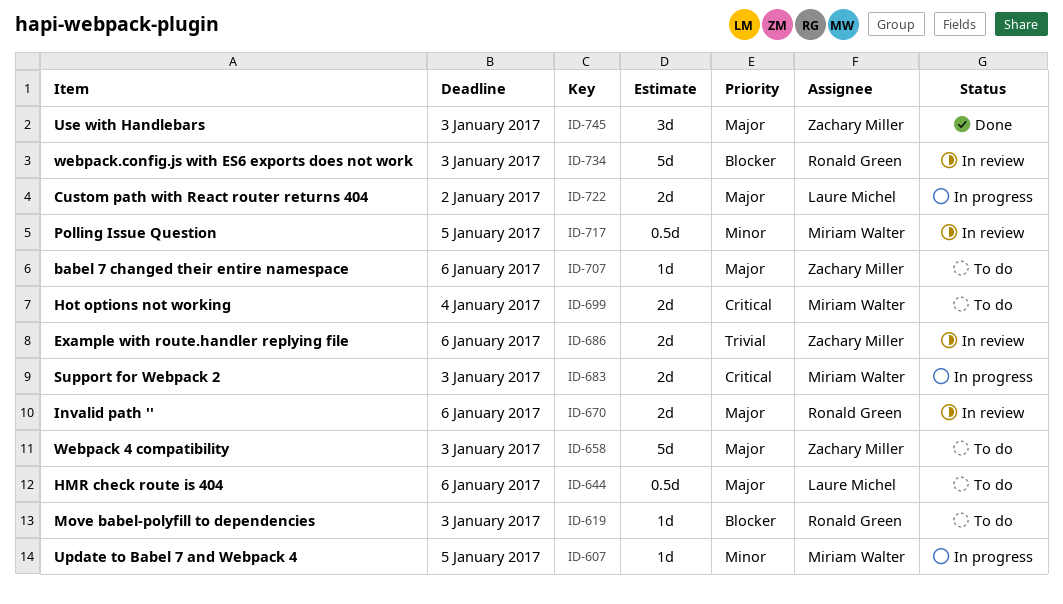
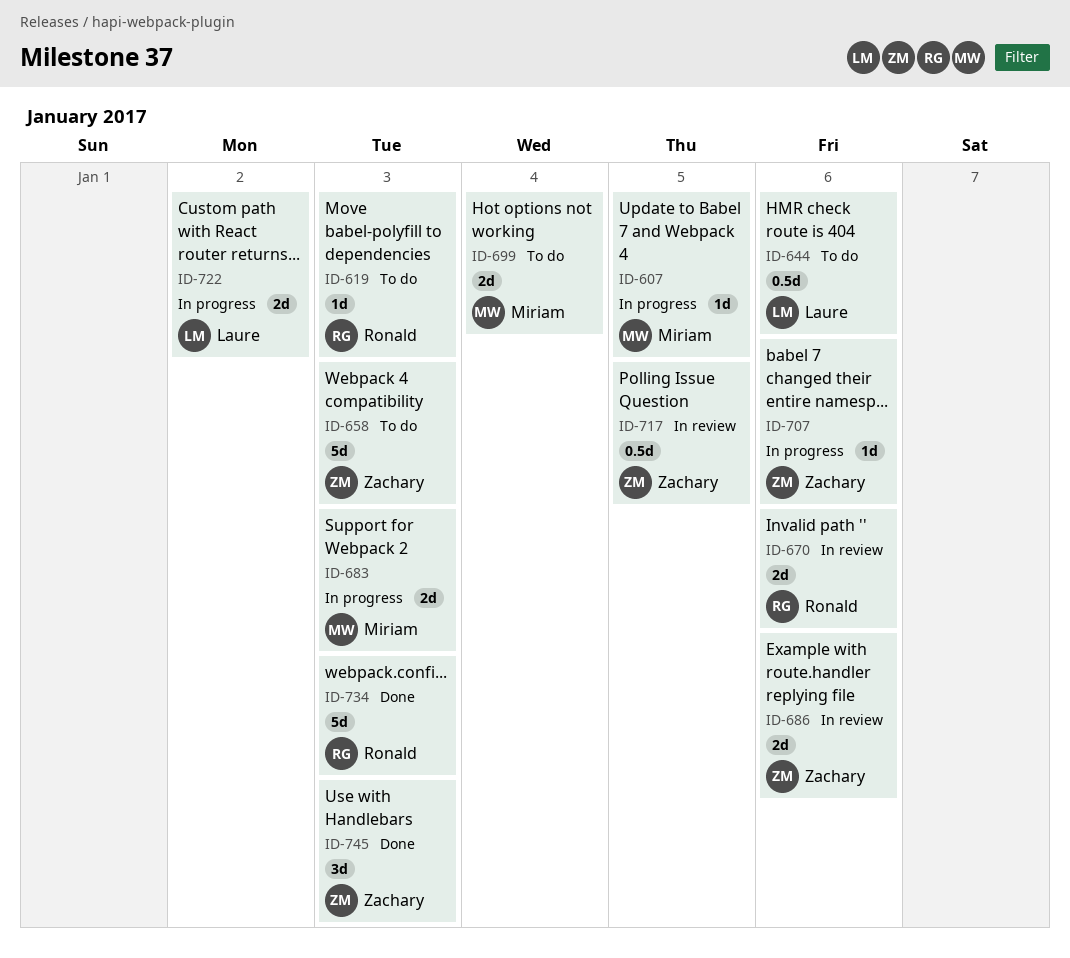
ID-707, status: To do -> In progress
ID-717, owner: Miriam Walter -> Zachary Miller
ID-734, status: In review -> Done

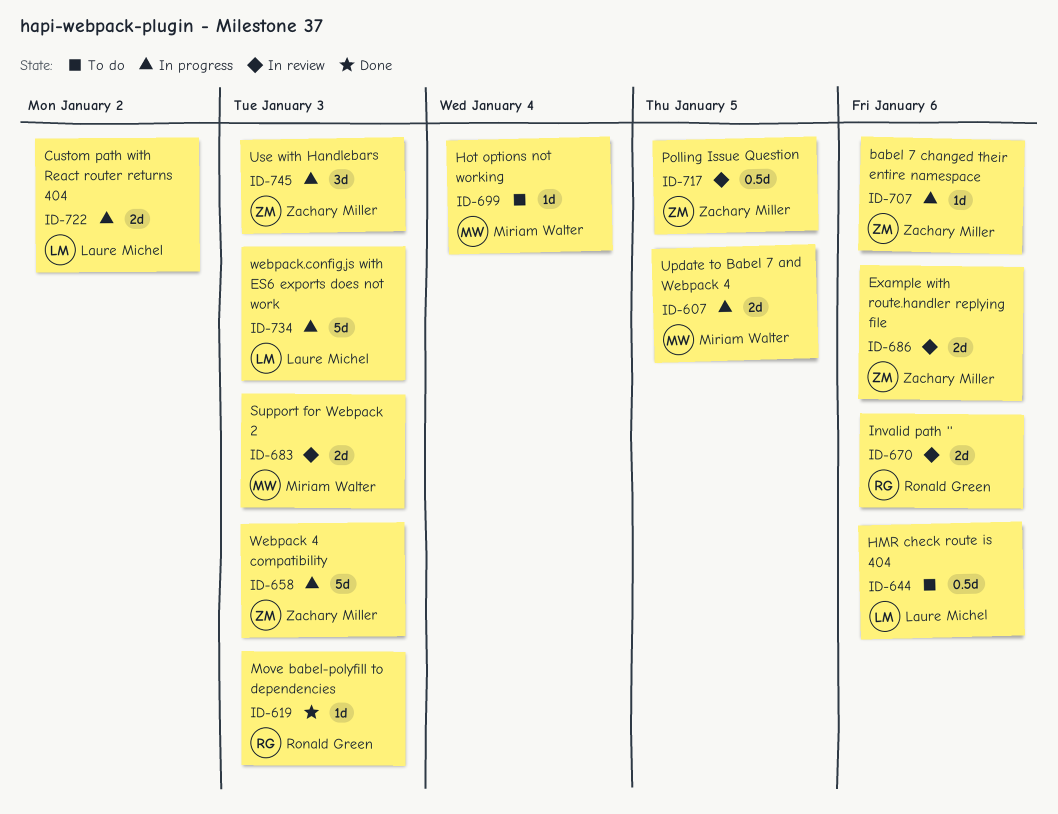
ID-607, estimate: 1d -> 2d
ID-619, status: To do -> Done
ID-658, status: To do -> In progress
ID-683, status: In progress -> In review
ID-699, estimate: 2d -> 1d
ID-734, status: Done -> In progress
ID-734, owner: Ronald Green -> Laure Michel
ID-745, status: Done -> In progress

